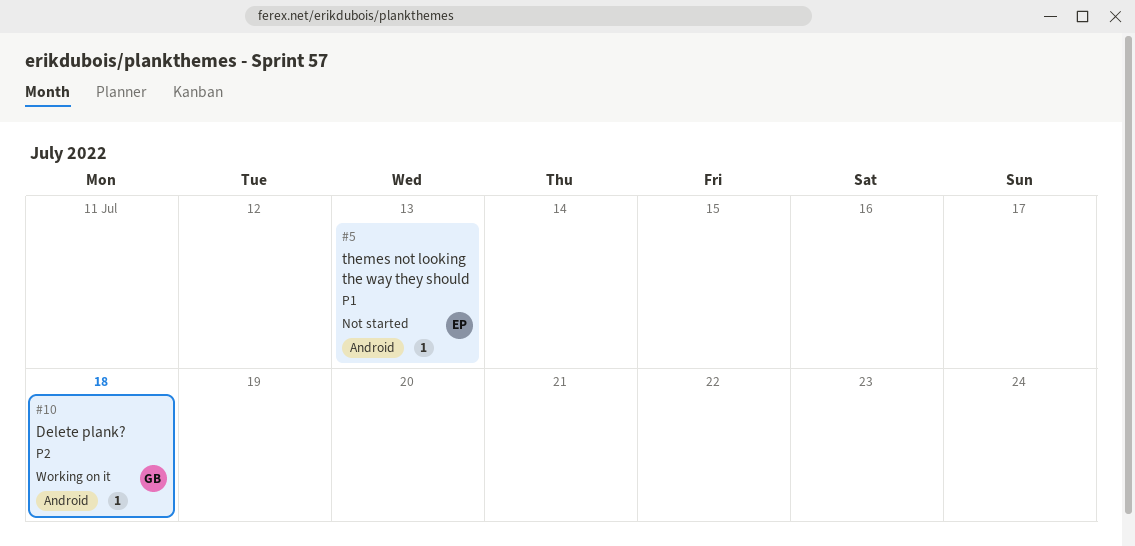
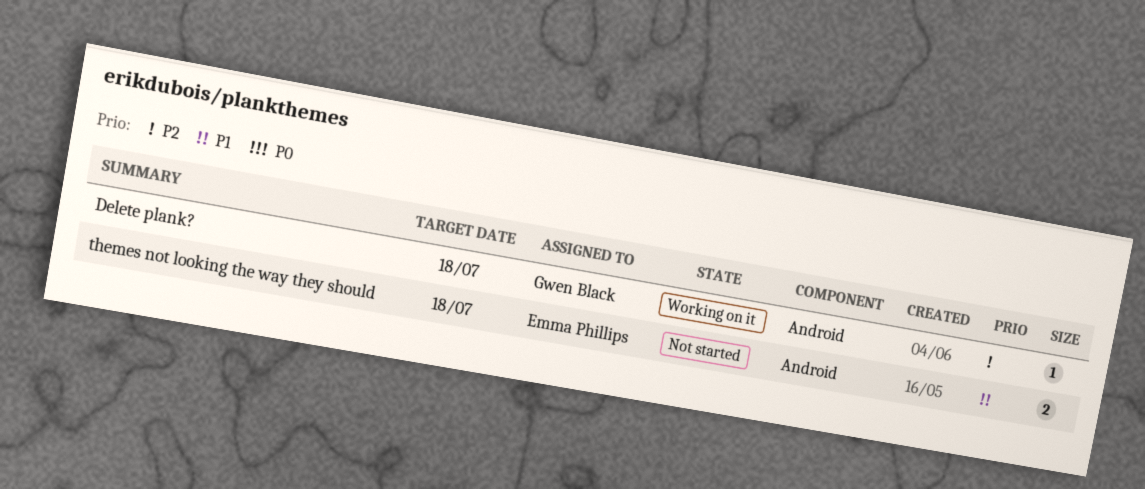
themes not looking the way they should, estimate: 1 -> 2
themes not looking the way they should, due: Jul 13 -> Jul 18

